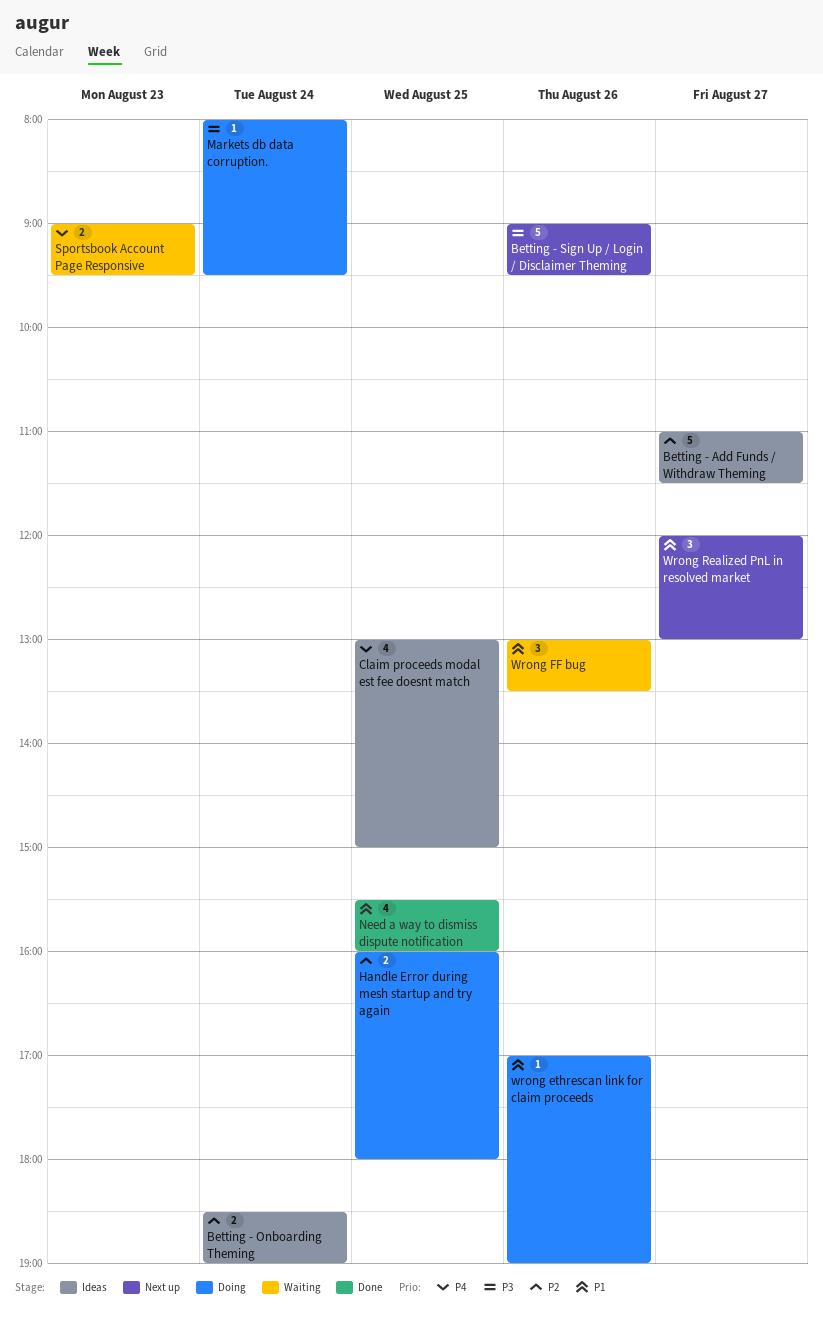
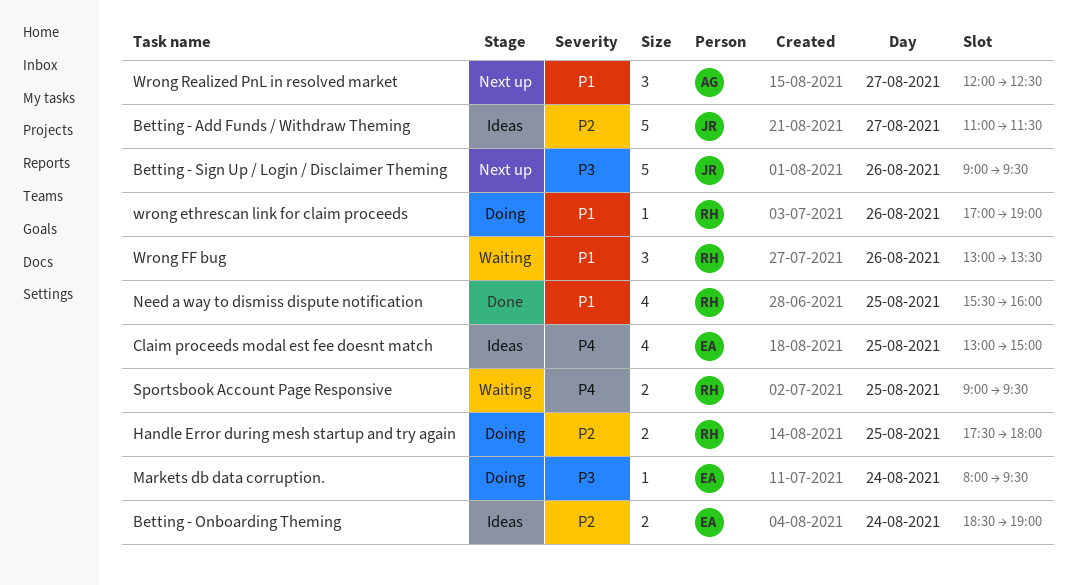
Handle Error during mesh startup and try again, begins: 16:00 -> 17:30
Sportsbook Account Page Responsive, day: Aug 23 -> Aug 25
Wrong Realized PnL in resolved market, ends: 13:00 -> 12:30

